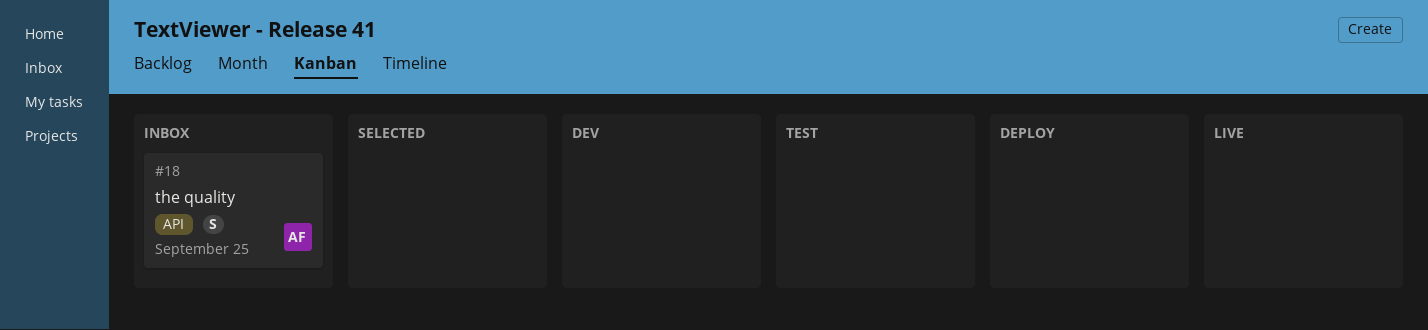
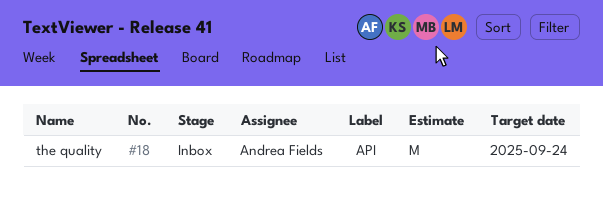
#18, estimate: S -> M
#18, due: Sep 25 -> Sep 24

